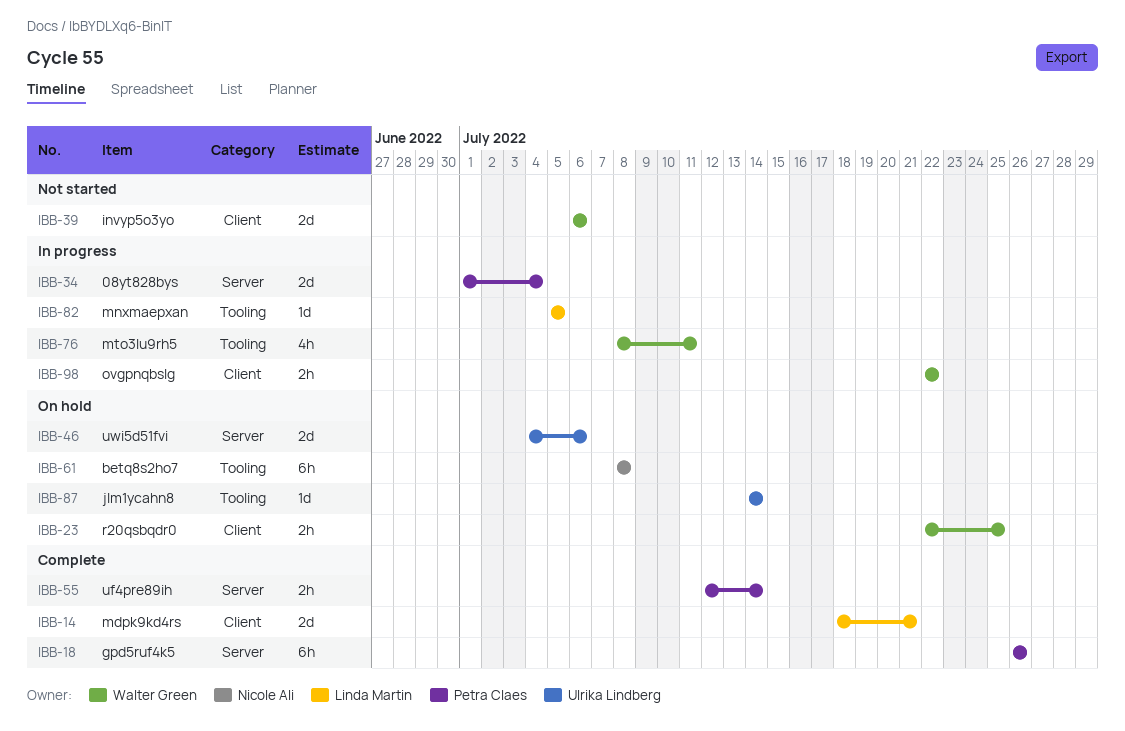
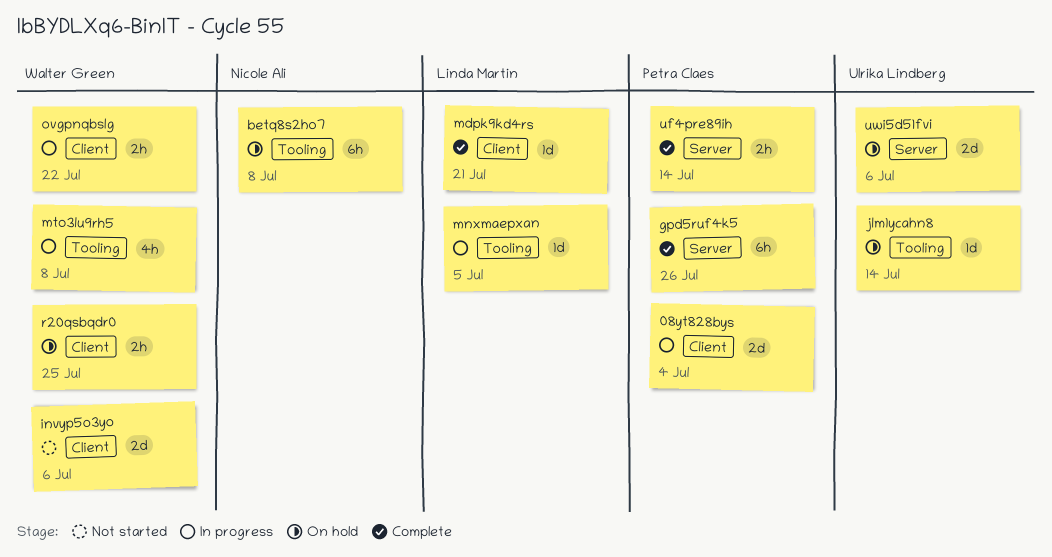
08yt828bys, label: Server -> Client
mdpk9kd4rs, estimate: 2d -> 1d
mto3lu9rh5, due: Jul 11 -> Jul 8

